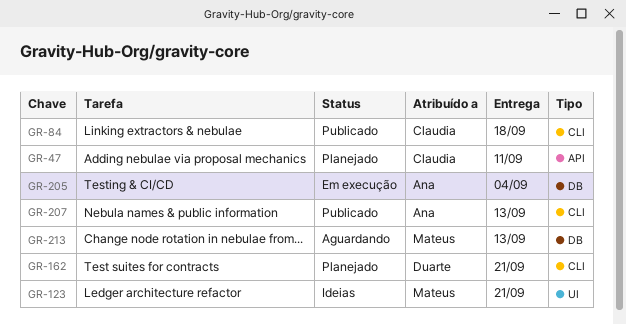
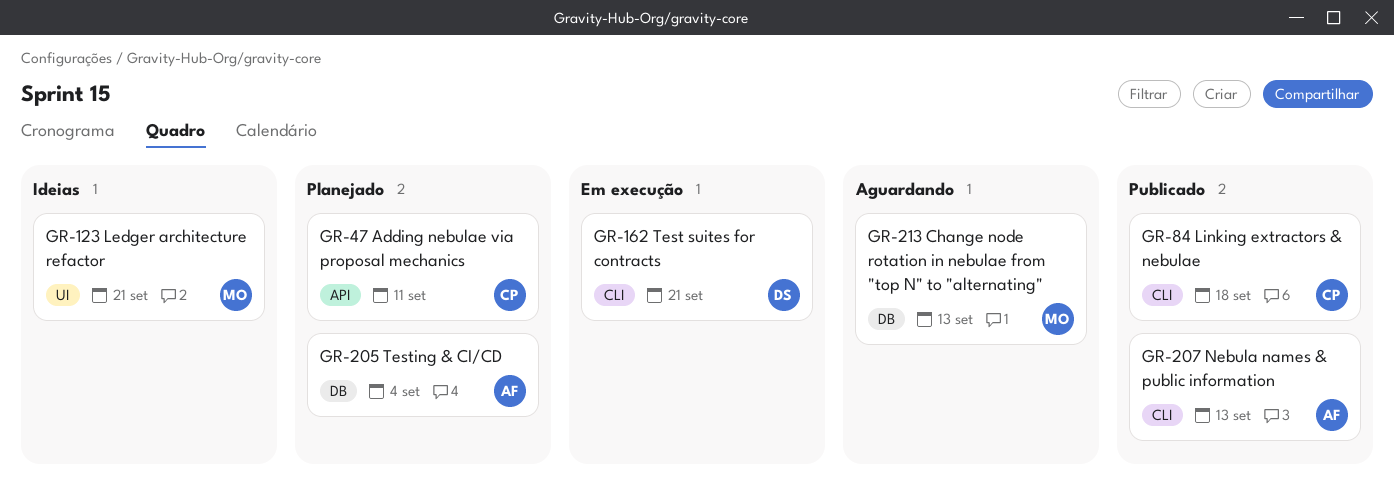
GR-162, status: Planejado -> Em execução
GR-205, status: Em execução -> Planejado

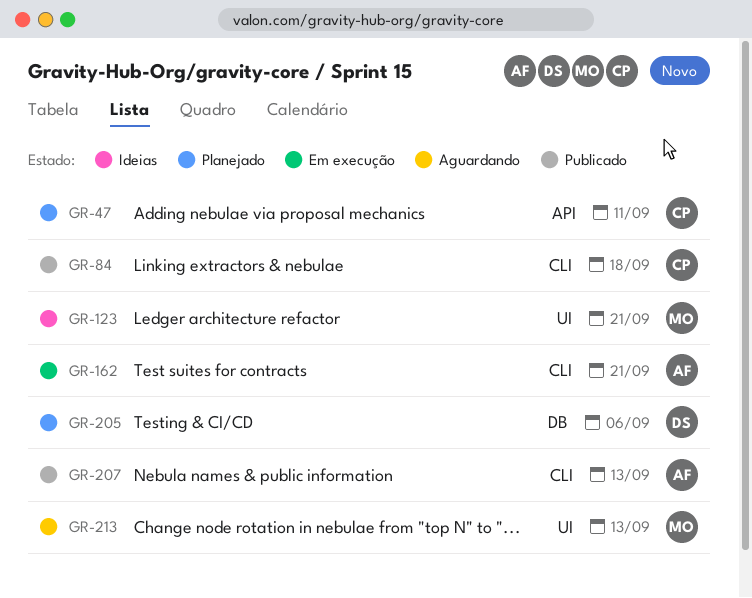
GR-162, owner: DS -> AF
GR-205, owner: AF -> DS
GR-205, due: Sep 4 -> Sep 6
GR-213, label: DB -> UI

